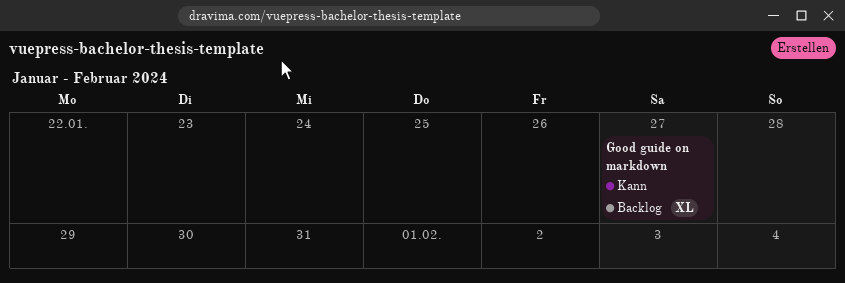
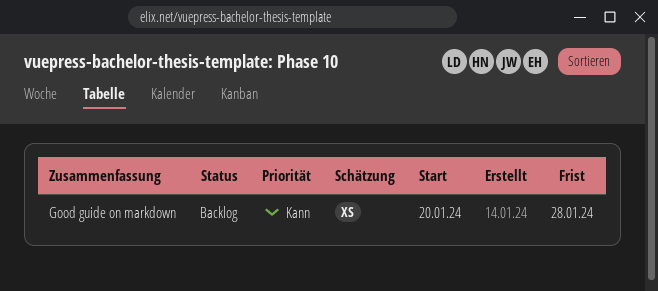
Good guide on markdown, estimate: XL -> XS
Good guide on markdown, due: Jan 27 -> Jan 28

